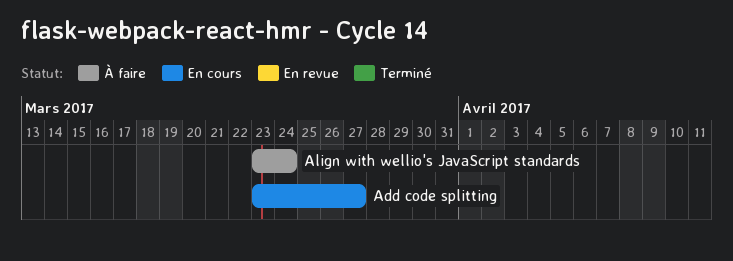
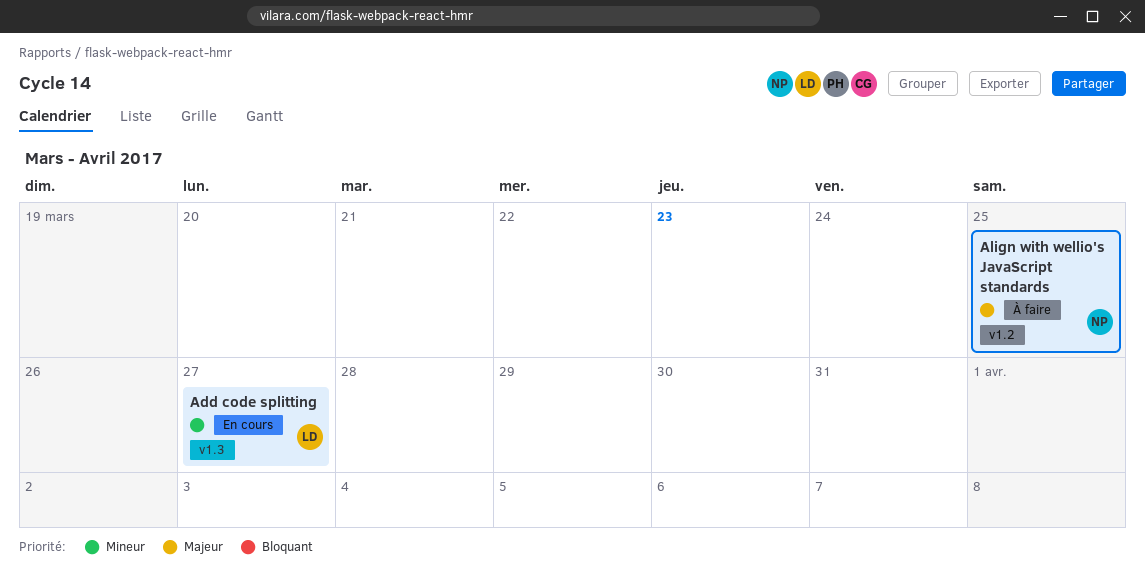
Align with wellio's JavaScript standards, due: Mar 24 -> Mar 25

